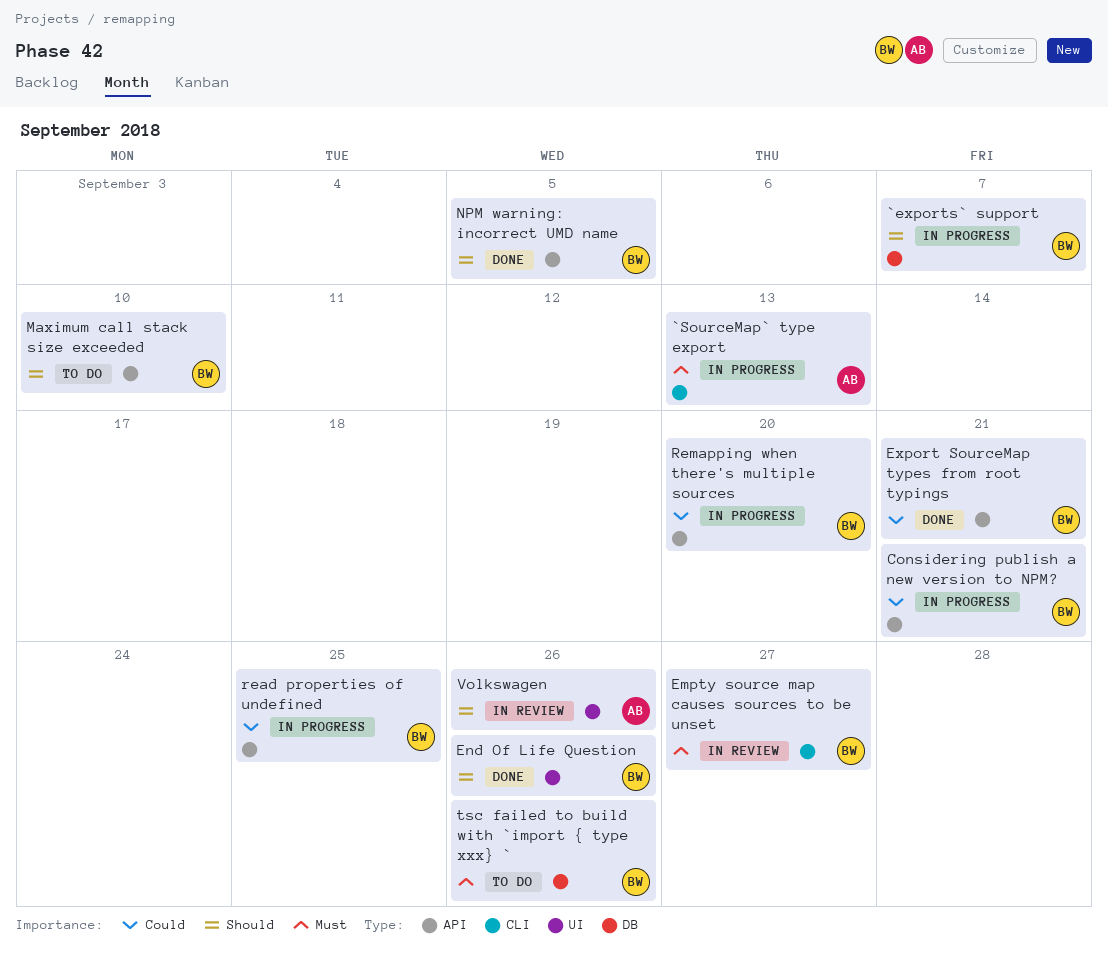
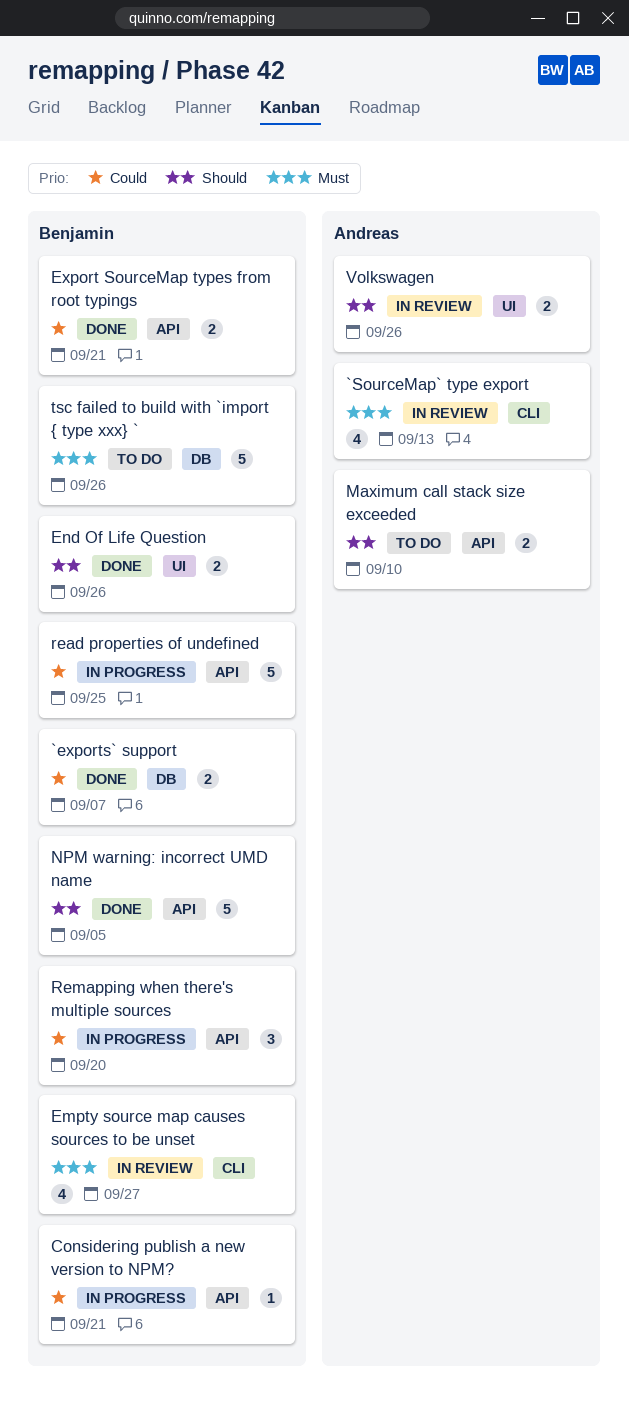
`exports` support, status: In progress -> Done
`exports` support, priority: Should -> Could
`SourceMap` type export, status: In progress -> In review
Maximum call stack size exceeded, owner: Benjamin -> Andreas

